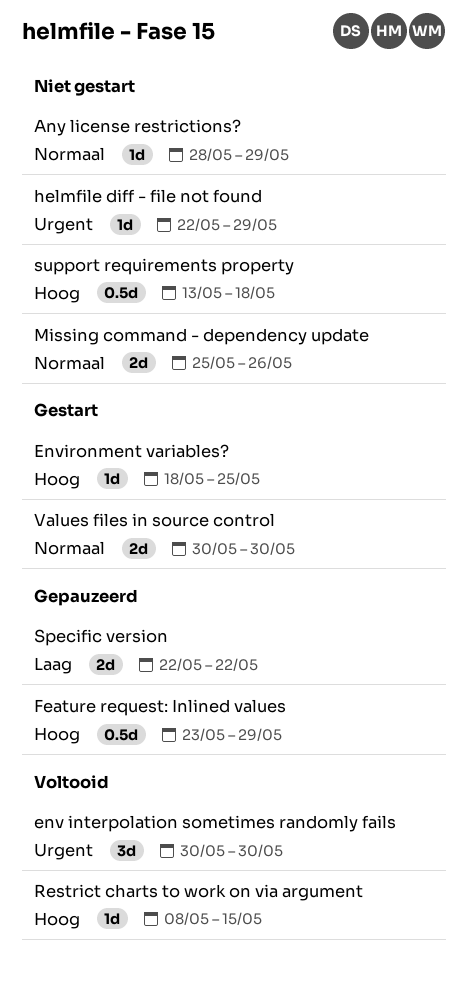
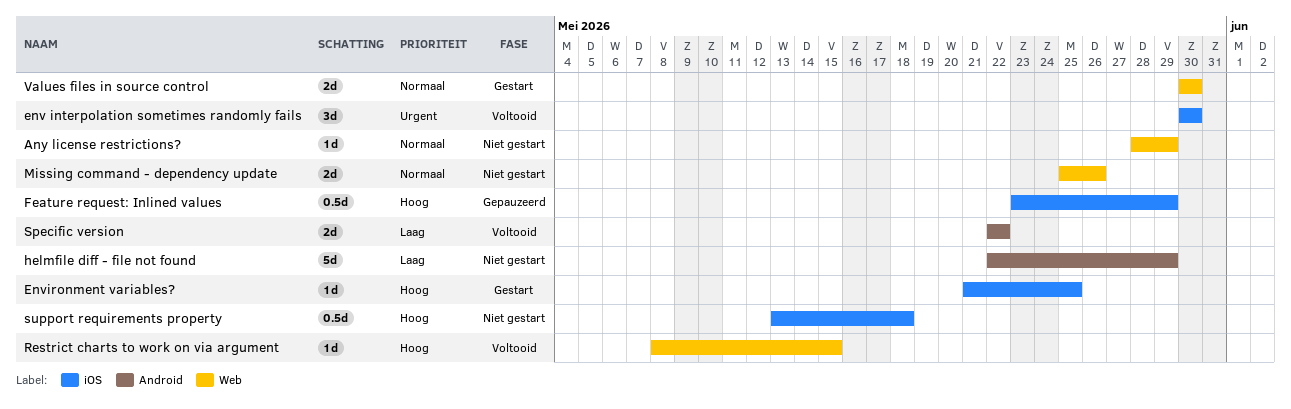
Environment variables?, start: May 18 -> May 21
helmfile diff - file not found, priority: Urgent -> Laag
helmfile diff - file not found, estimate: 1d -> 5d
Specific version, status: Gepauzeerd -> Voltooid

